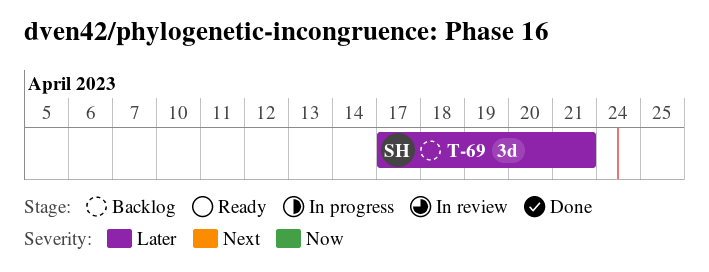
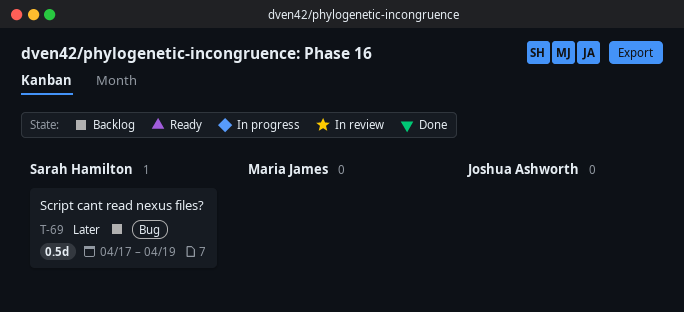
T-69, estimate: 3d -> 0.5d
T-69, due: Apr 21 -> Apr 19

